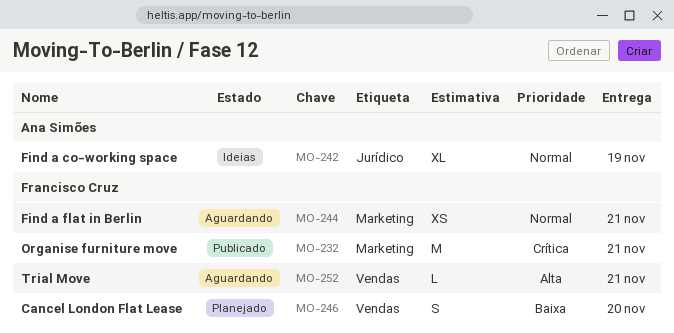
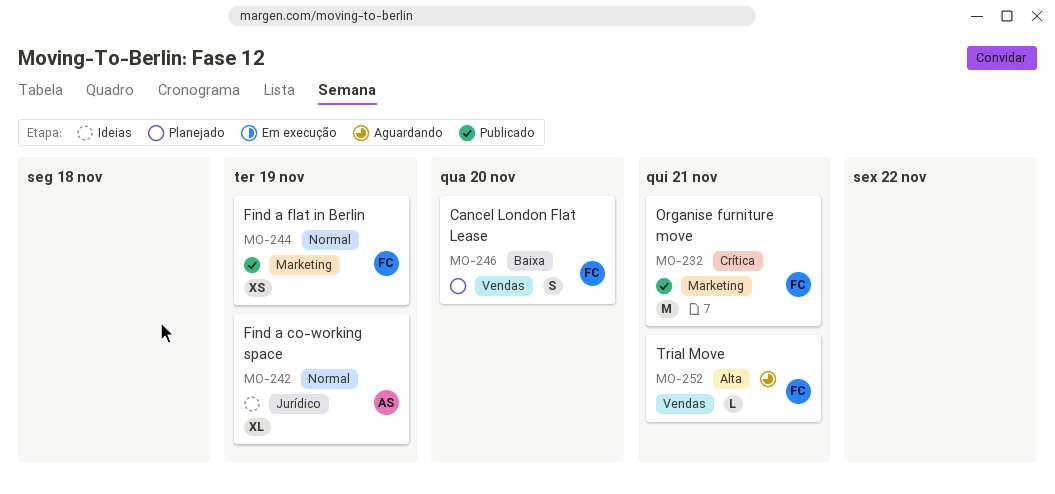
MO-244, status: Aguardando -> Publicado
MO-244, due: Nov 21 -> Nov 19

